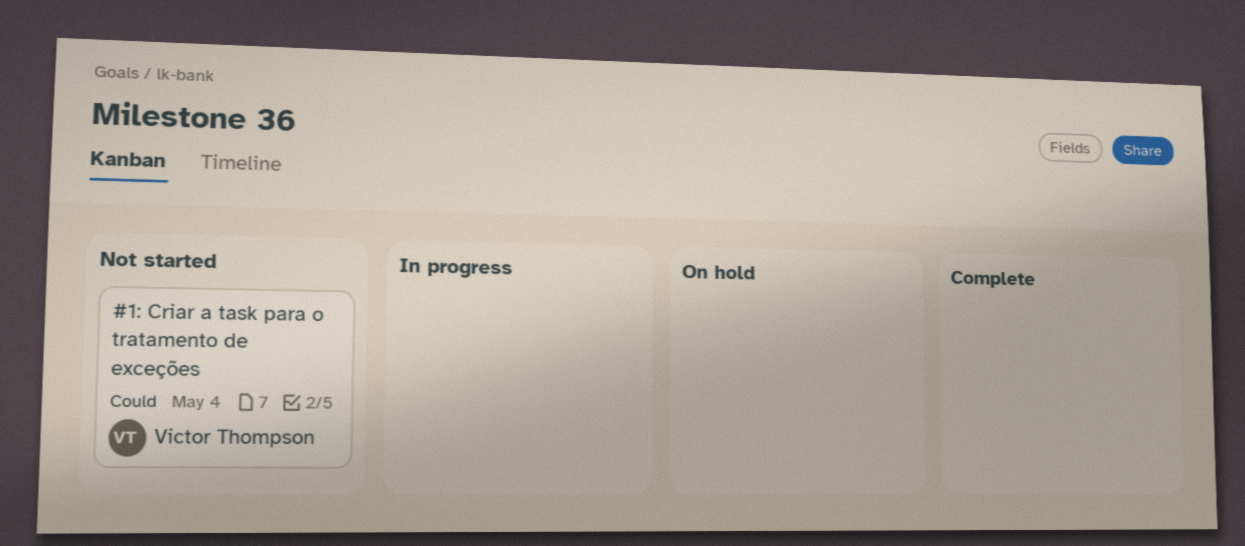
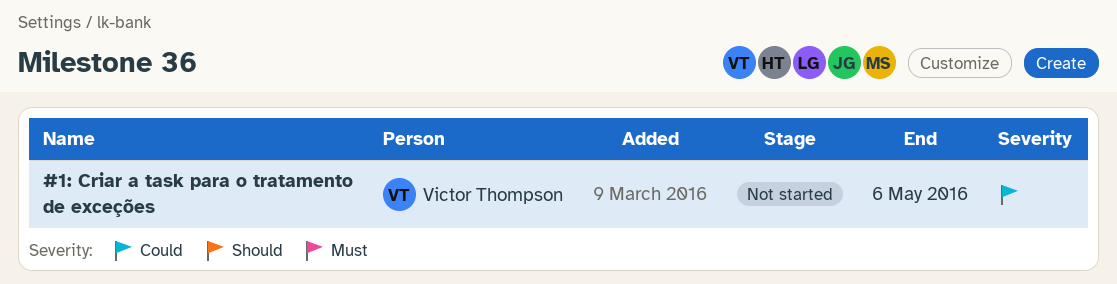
#1: Criar a task para o tratamento de exceções, due: May 4 -> May 6

